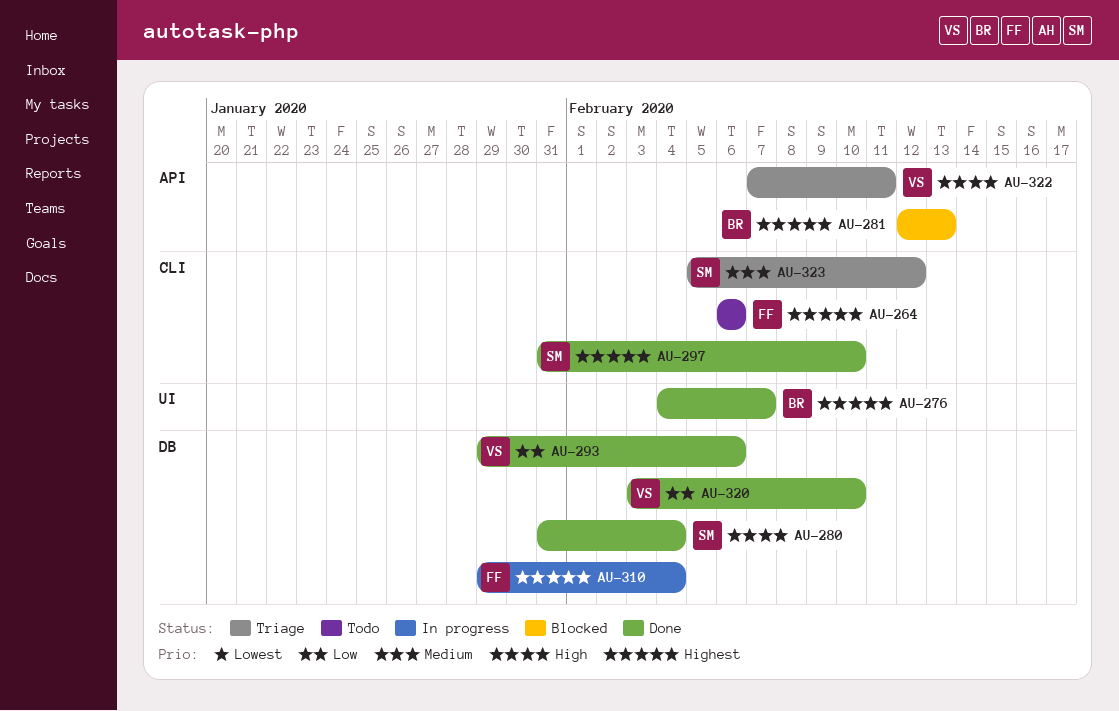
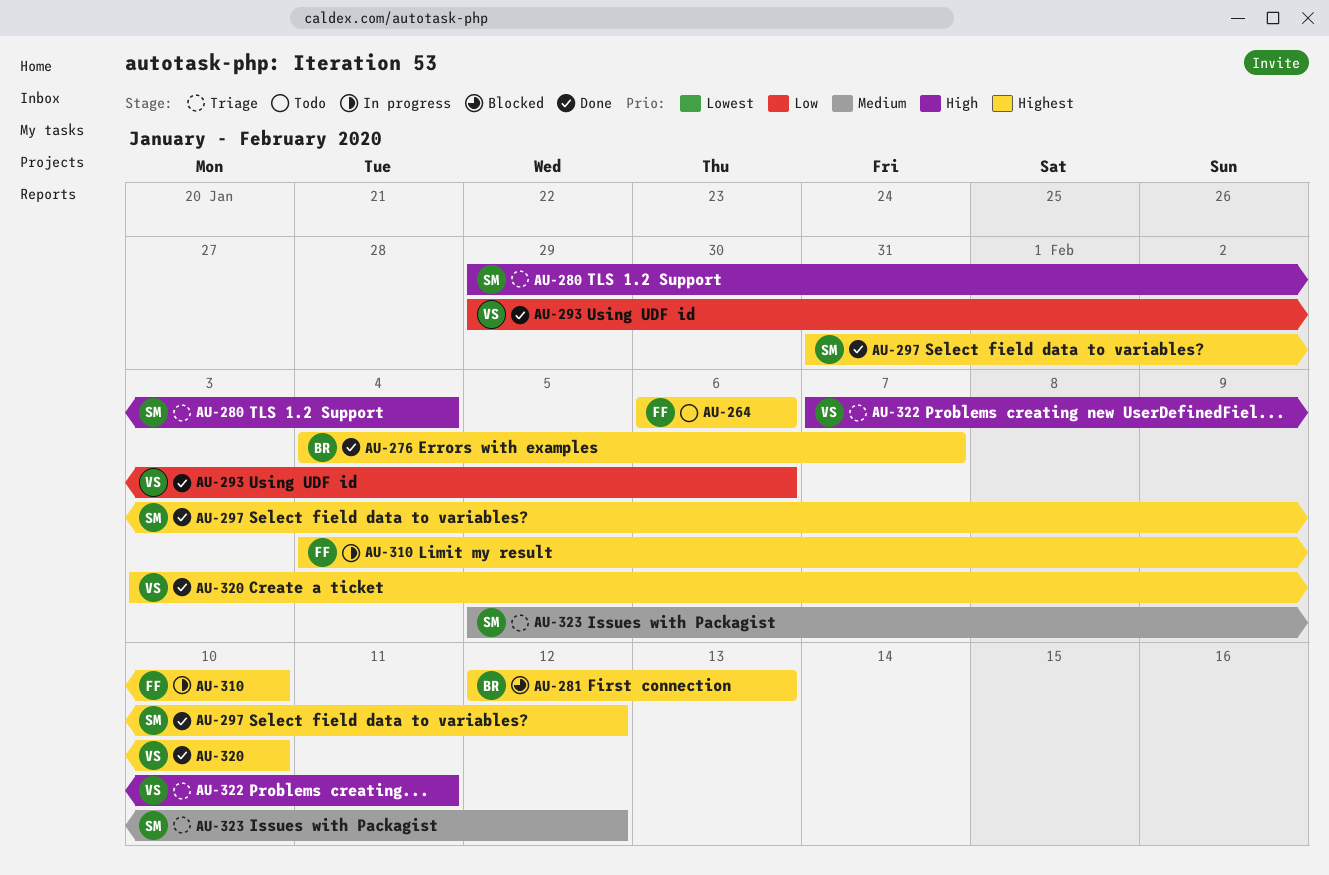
AU-280, status: Done -> Triage
AU-280, start: Jan 31 -> Jan 29
AU-297, due: Feb 10 -> Feb 12
AU-310, start: Jan 29 -> Feb 4
AU-310, due: Feb 4 -> Feb 10
AU-320, priority: Low -> Highest

